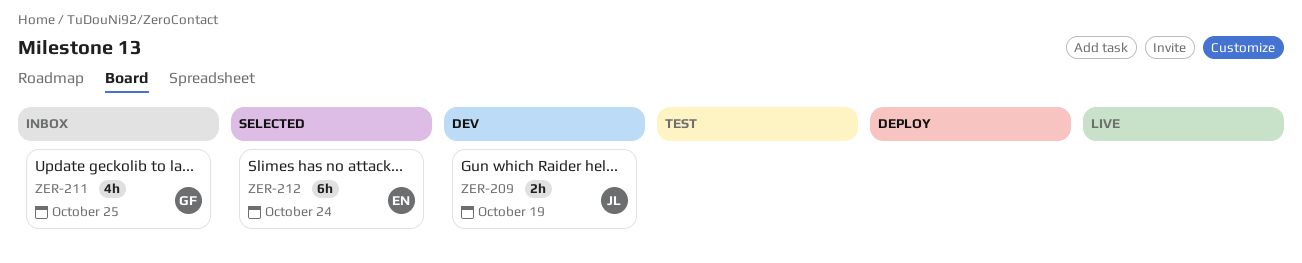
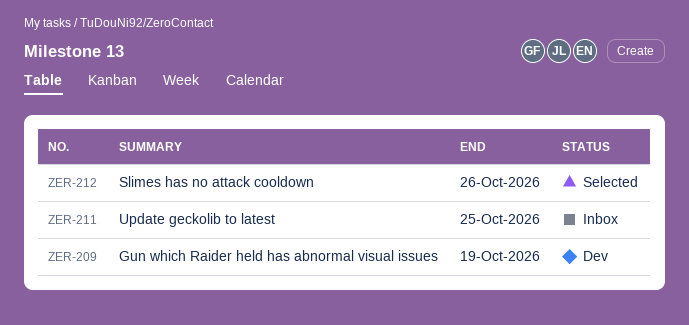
ZER-212, due: Oct 24 -> Oct 26

